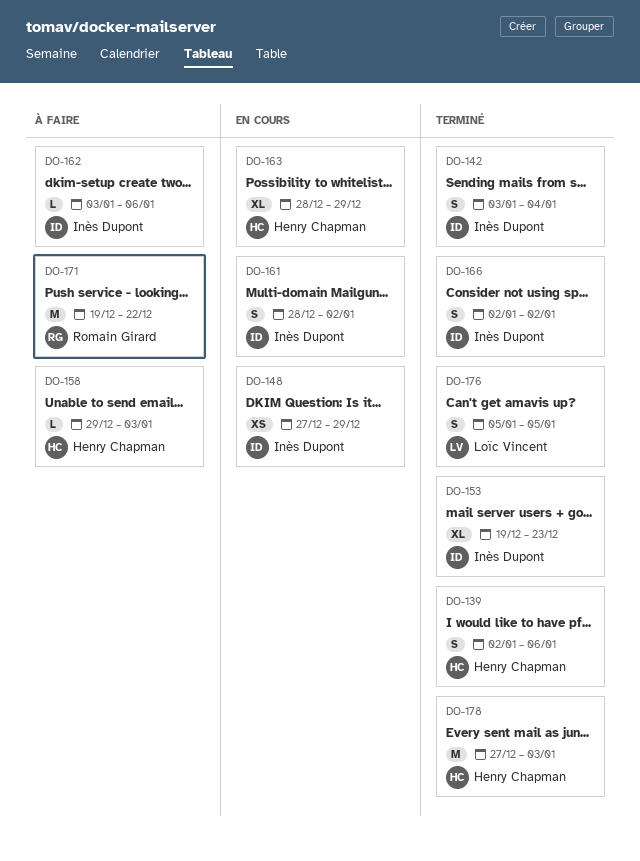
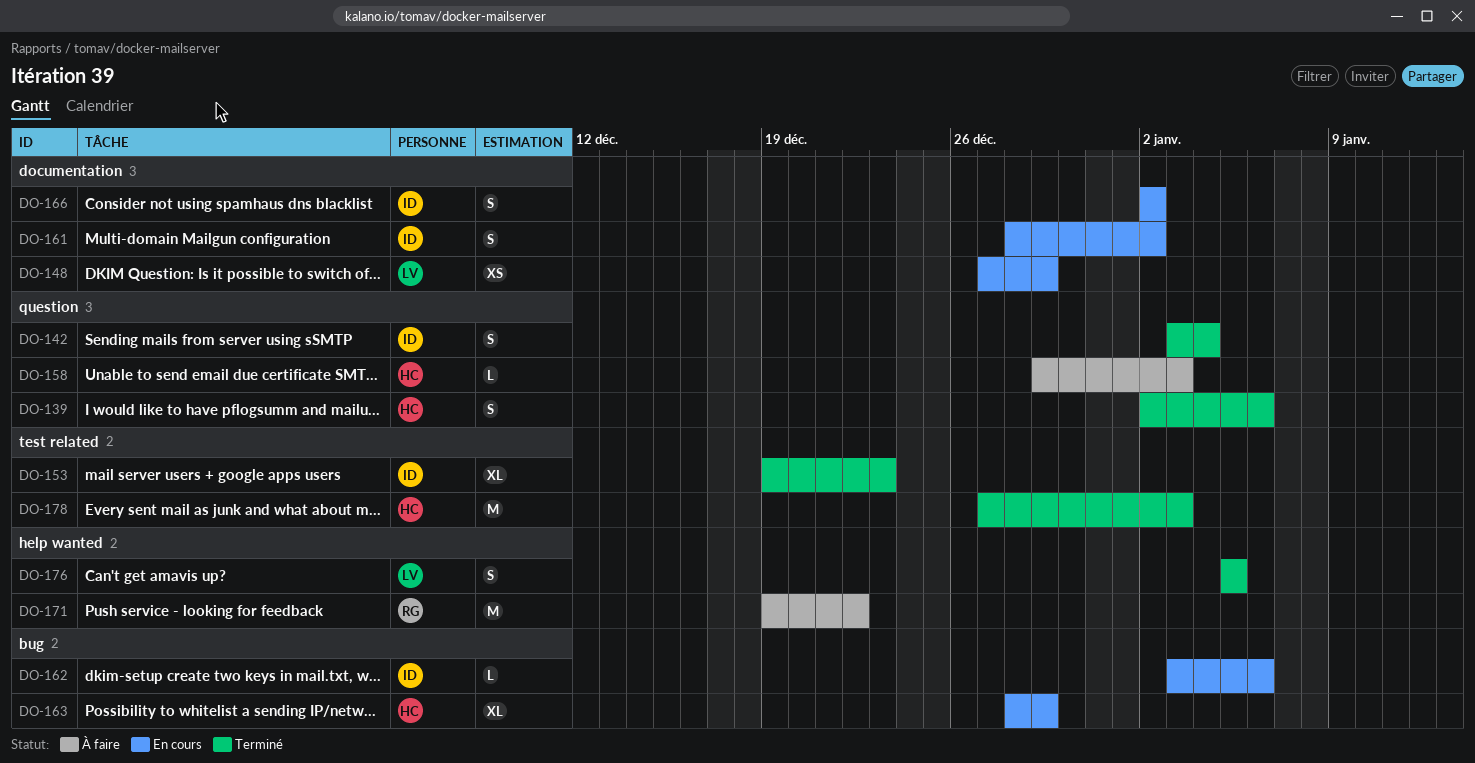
DO-148, owner: Inès Dupont -> Loïc Vincent
DO-162, status: À faire -> En cours
DO-166, status: Terminé -> En cours

